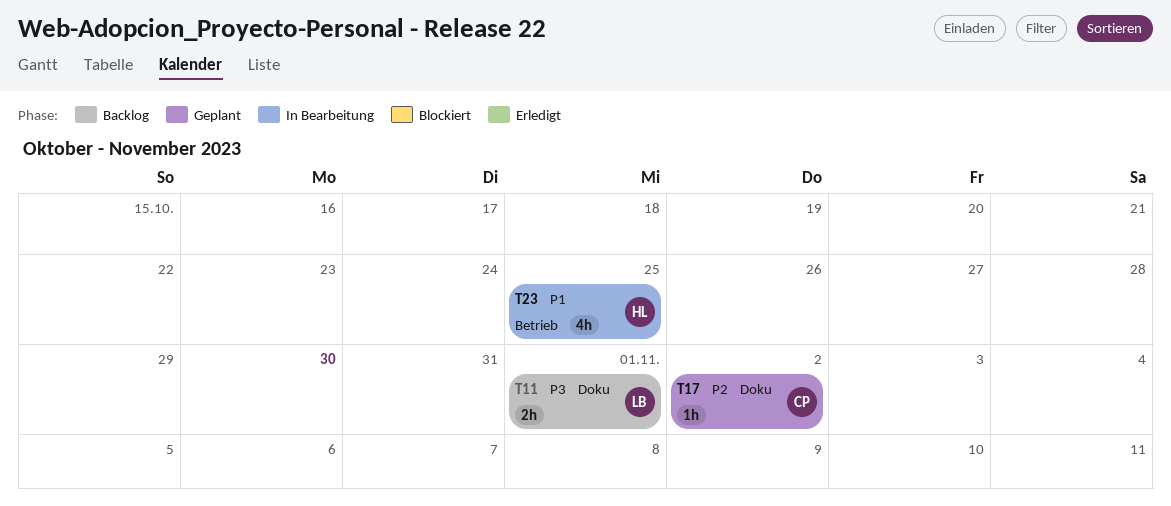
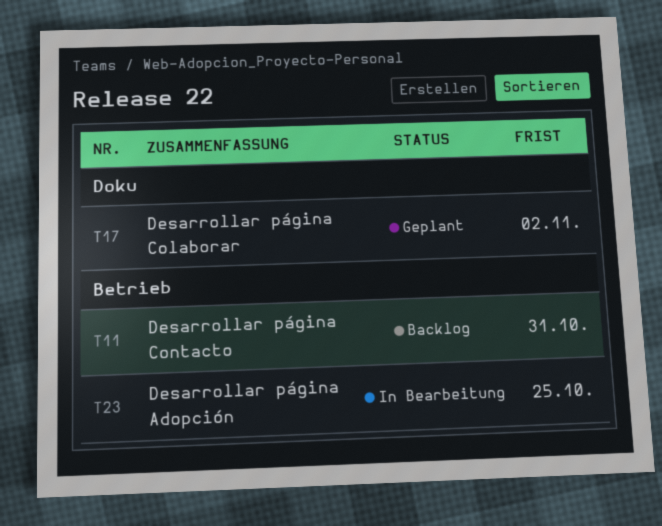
T11, label: Doku -> Betrieb
T11, due: Nov 1 -> Oct 31

